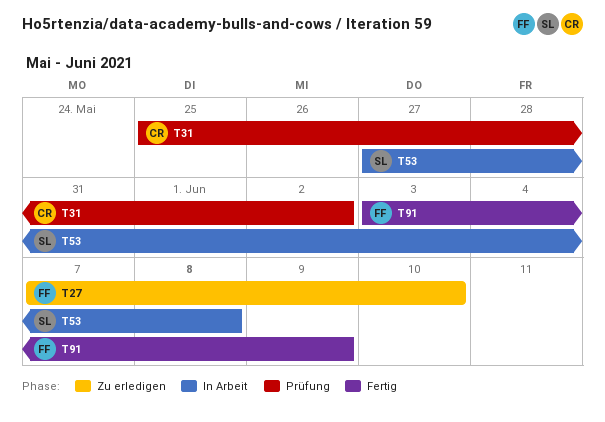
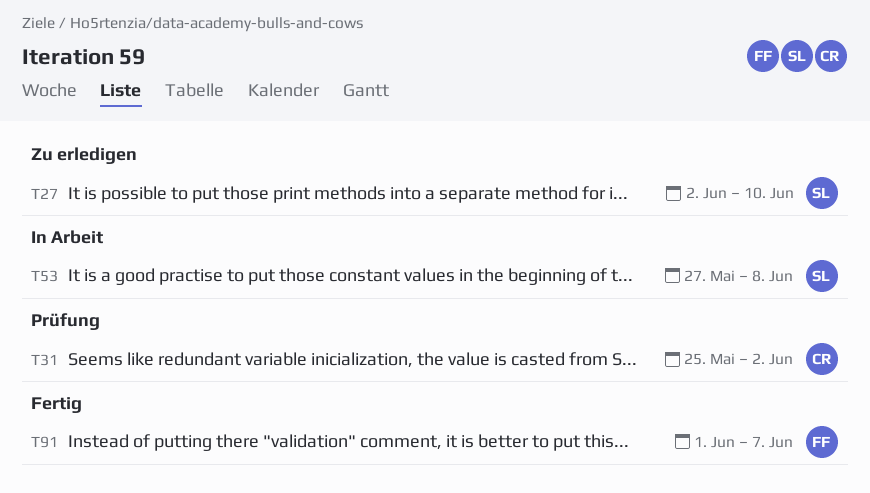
T27, owner: FF -> SL
T27, start: Jun 7 -> Jun 2
T91, start: Jun 3 -> Jun 1
T91, due: Jun 9 -> Jun 7

